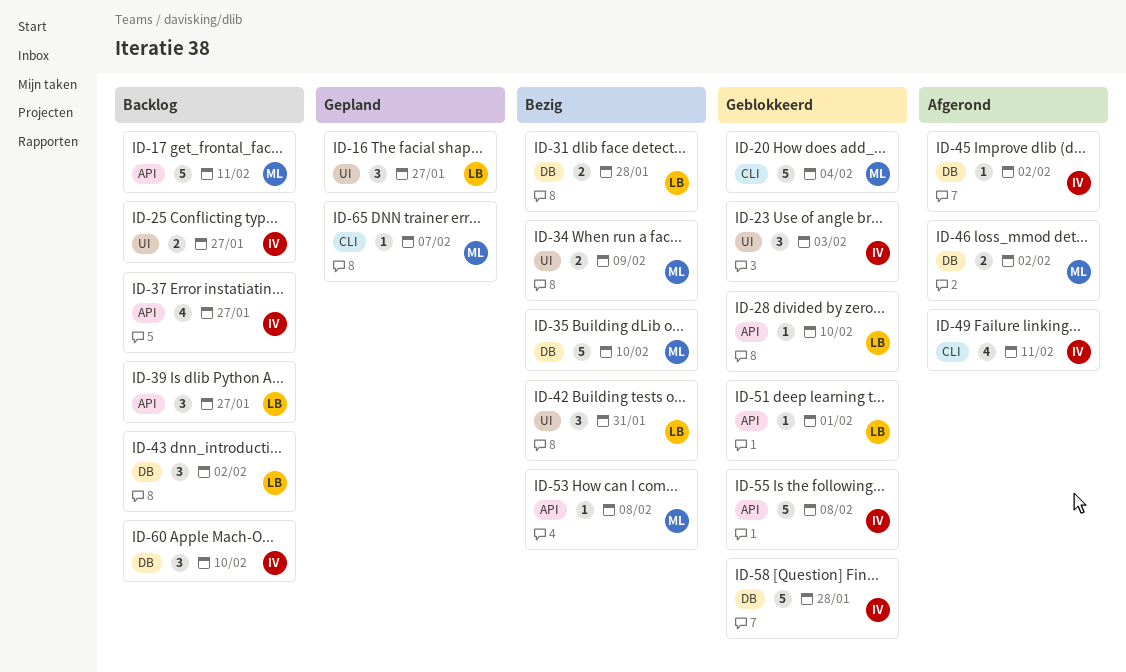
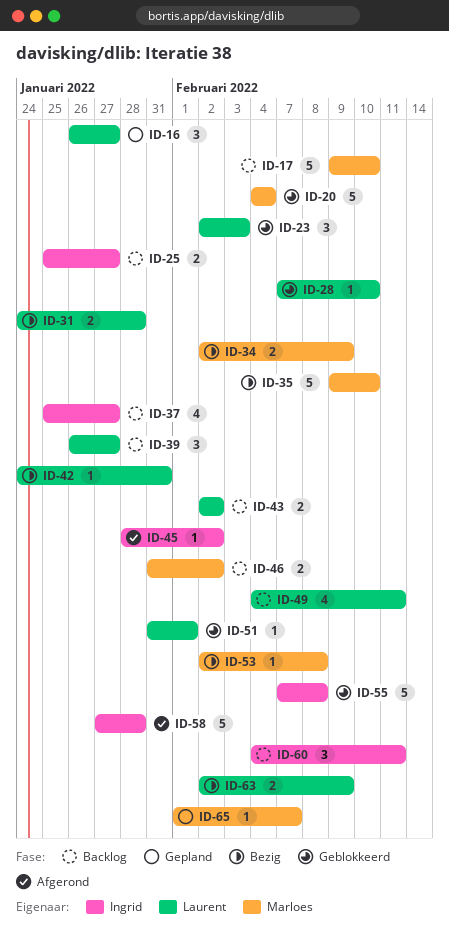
ID-17, due: Feb 11 -> Feb 10
ID-23, owner: Ingrid -> Laurent
ID-42, estimate: 3 -> 1
ID-43, estimate: 3 -> 2
ID-46, status: Afgerond -> Backlog
ID-49, status: Afgerond -> Backlog
ID-49, owner: Ingrid -> Laurent
ID-58, status: Geblokkeerd -> Afgerond
ID-60, due: Feb 10 -> Feb 11
ID-63: none -> present

